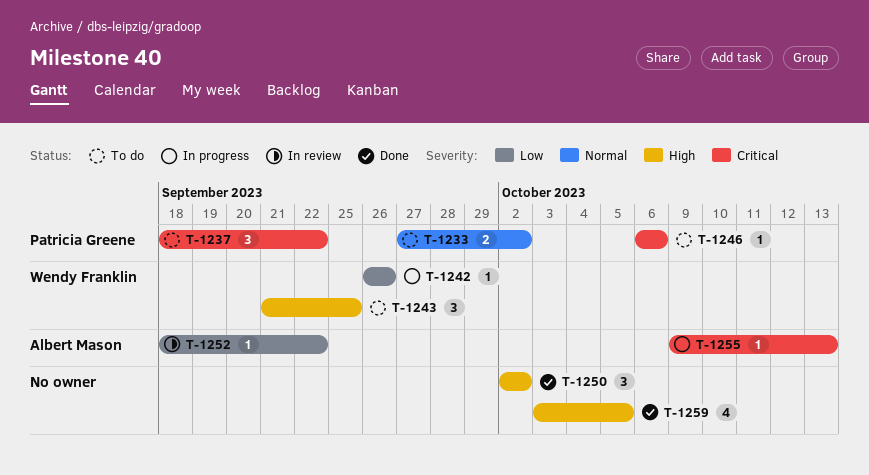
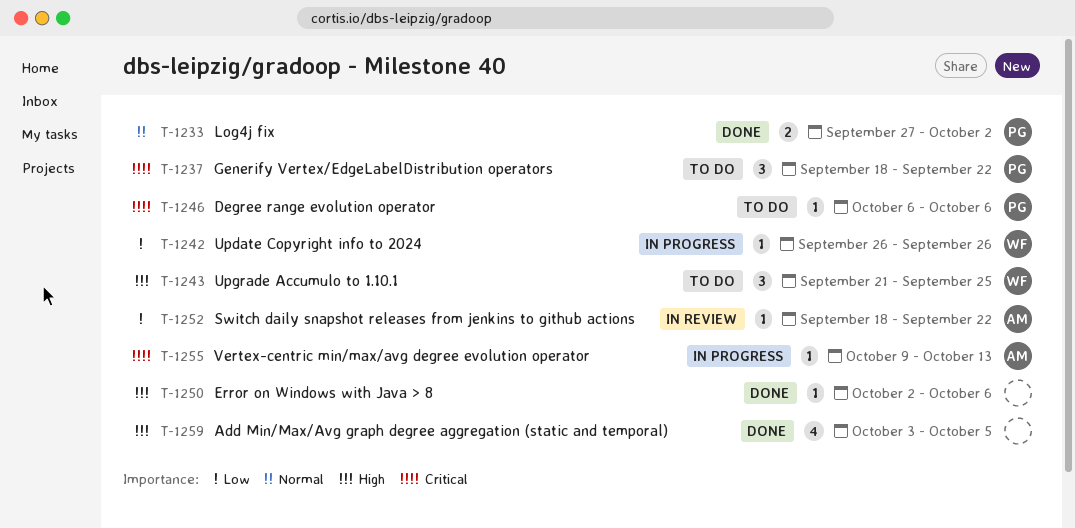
T-1233, status: To do -> Done
T-1250, estimate: 3 -> 1
T-1250, due: Oct 2 -> Oct 6

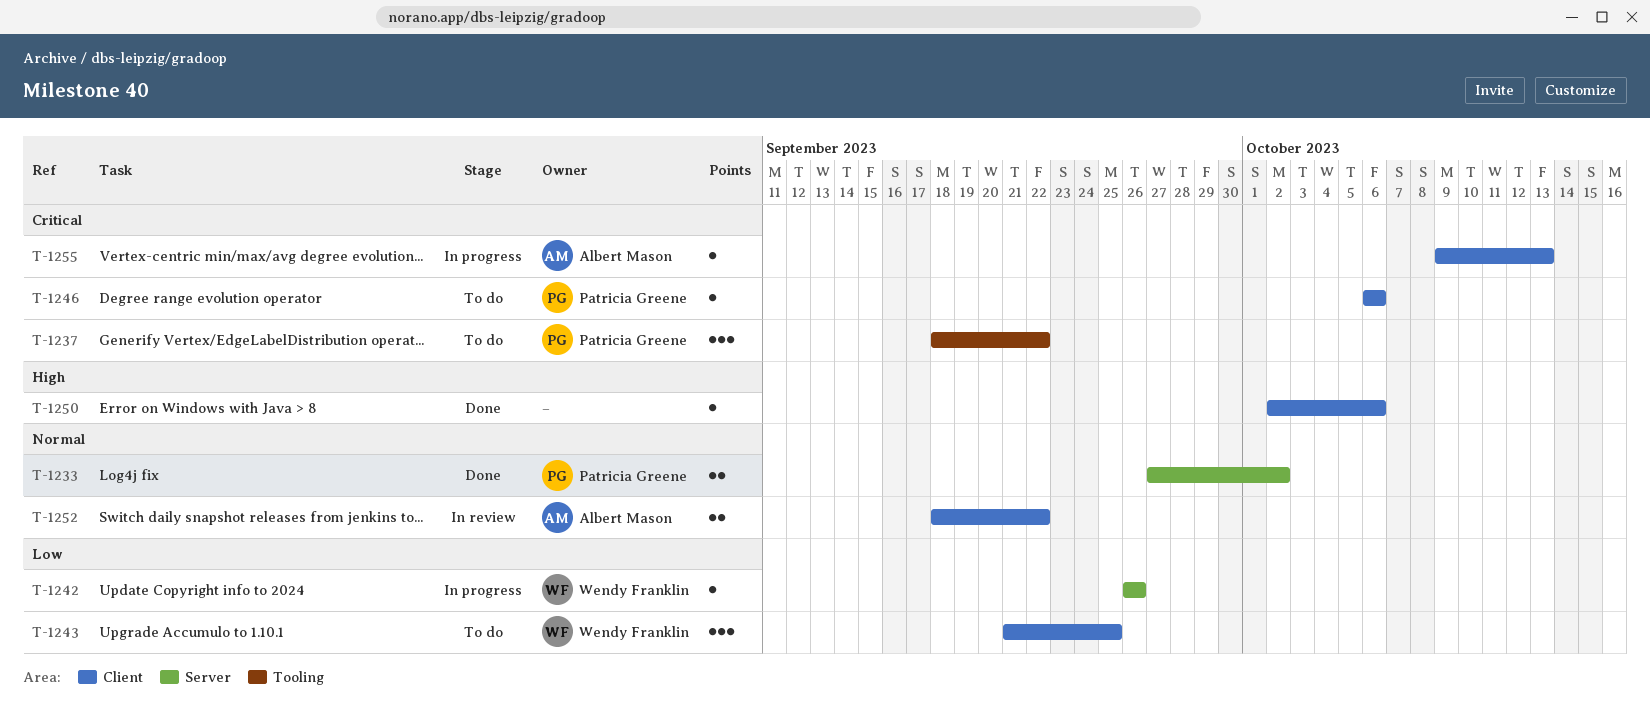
T-1243, priority: High -> Low
T-1252, priority: Low -> Normal
T-1252, estimate: 1 -> 2
T-1259: present -> none

